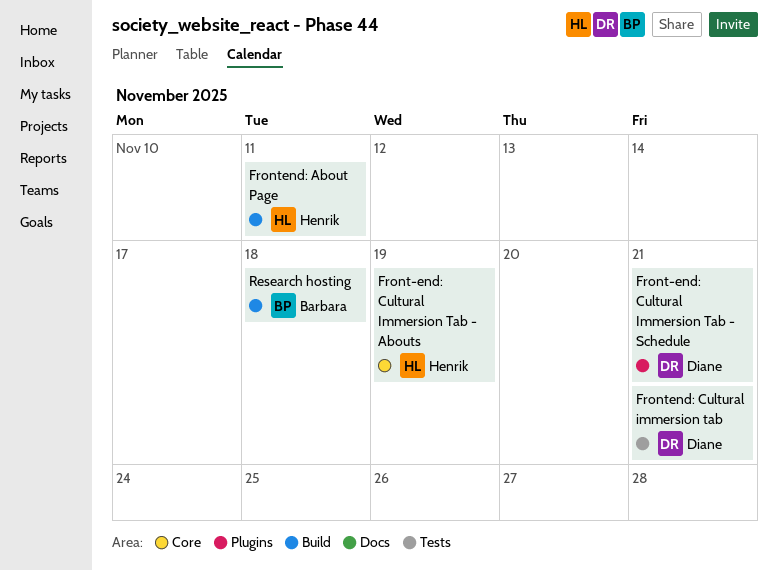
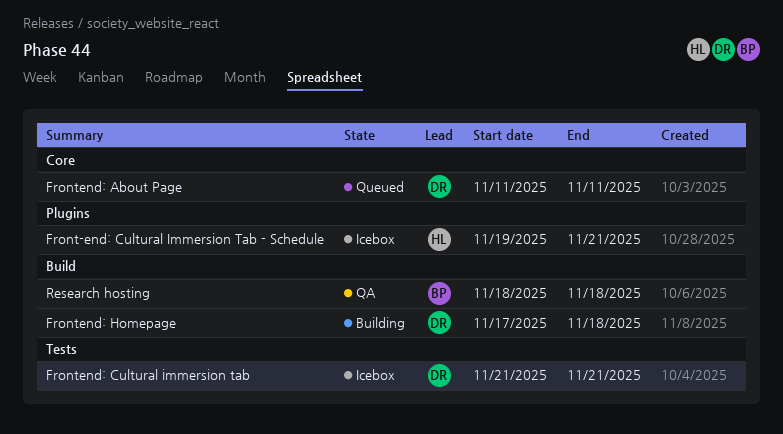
Front-end: Cultural Immersion Tab - Abouts: present -> none
Front-end: Cultural Immersion Tab - Schedule, owner: Diane -> Henrik
Frontend: About Page, owner: Henrik -> Diane
Frontend: About Page, label: Build -> Core
Frontend: Homepage: none -> present

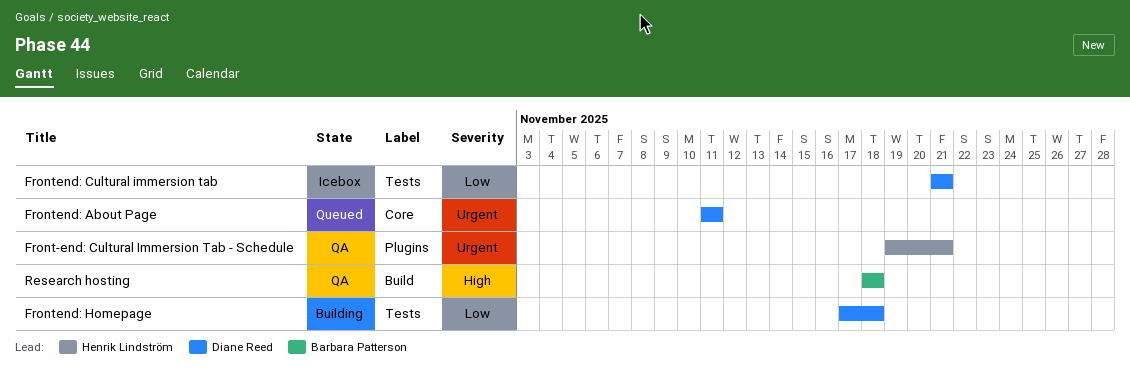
Front-end: Cultural Immersion Tab - Schedule, status: Icebox -> QA
Frontend: Homepage, label: Build -> Tests

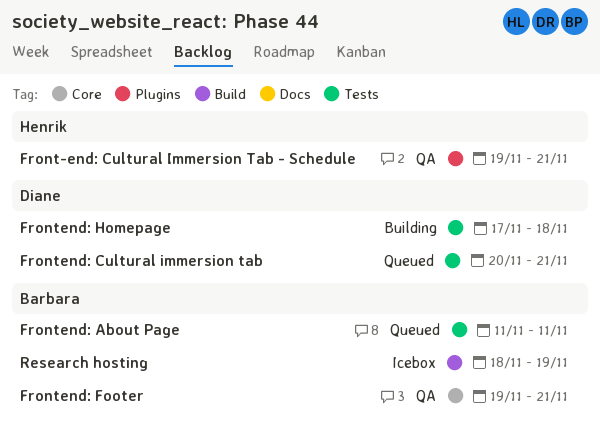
Frontend: About Page, owner: Diane Reed -> Barbara Patterson
Frontend: About Page, label: Core -> Tests
Frontend: Cultural immersion tab, status: Icebox -> Queued
Frontend: Cultural immersion tab, start: Nov 21 -> Nov 20
Frontend: Footer: none -> present
Research hosting, status: QA -> Icebox
Research hosting, due: Nov 18 -> Nov 19

